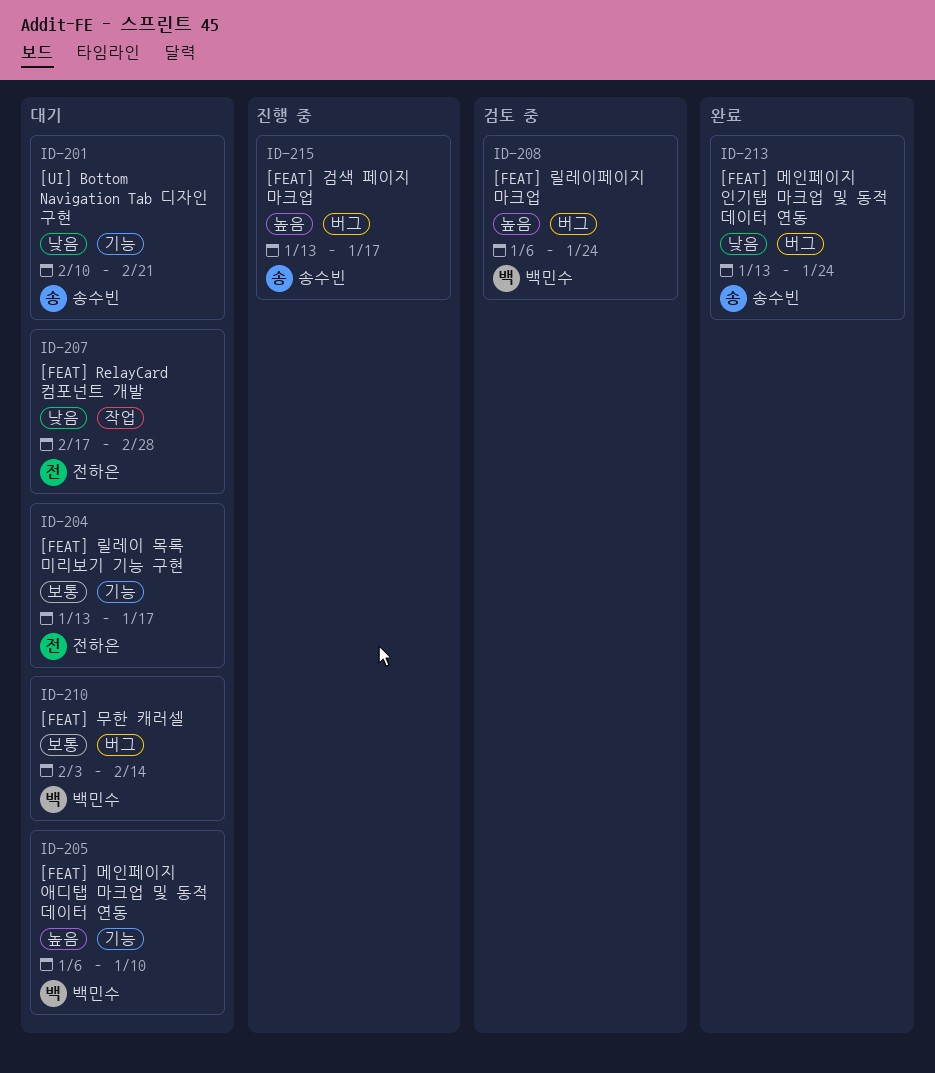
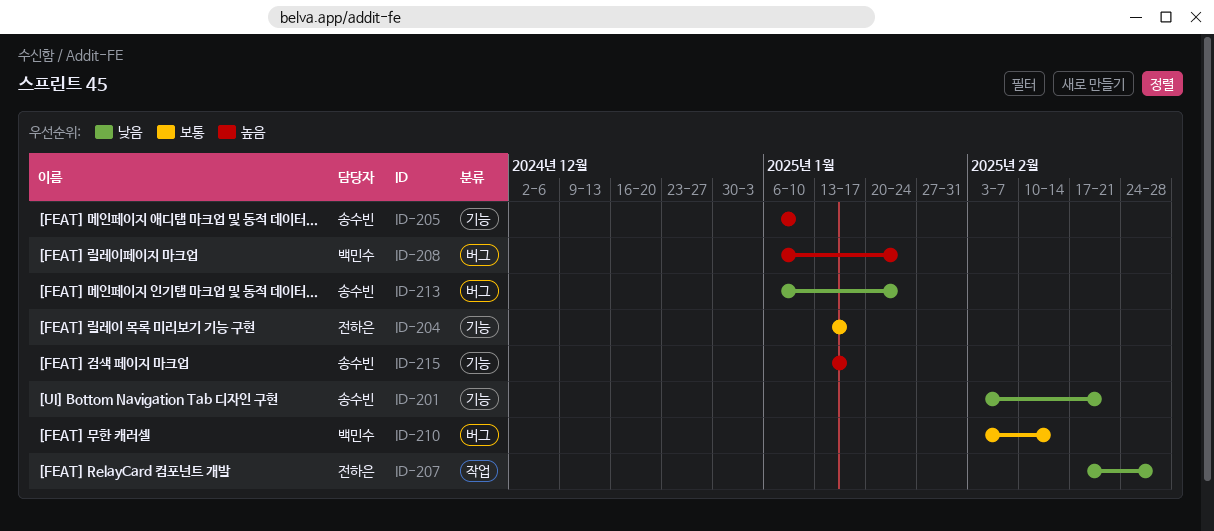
ID-201, start: Feb 10 -> Feb 3
ID-205, owner: 백민수 -> 송수빈
ID-213, start: Jan 13 -> Jan 6
ID-215, label: 버그 -> 기능

